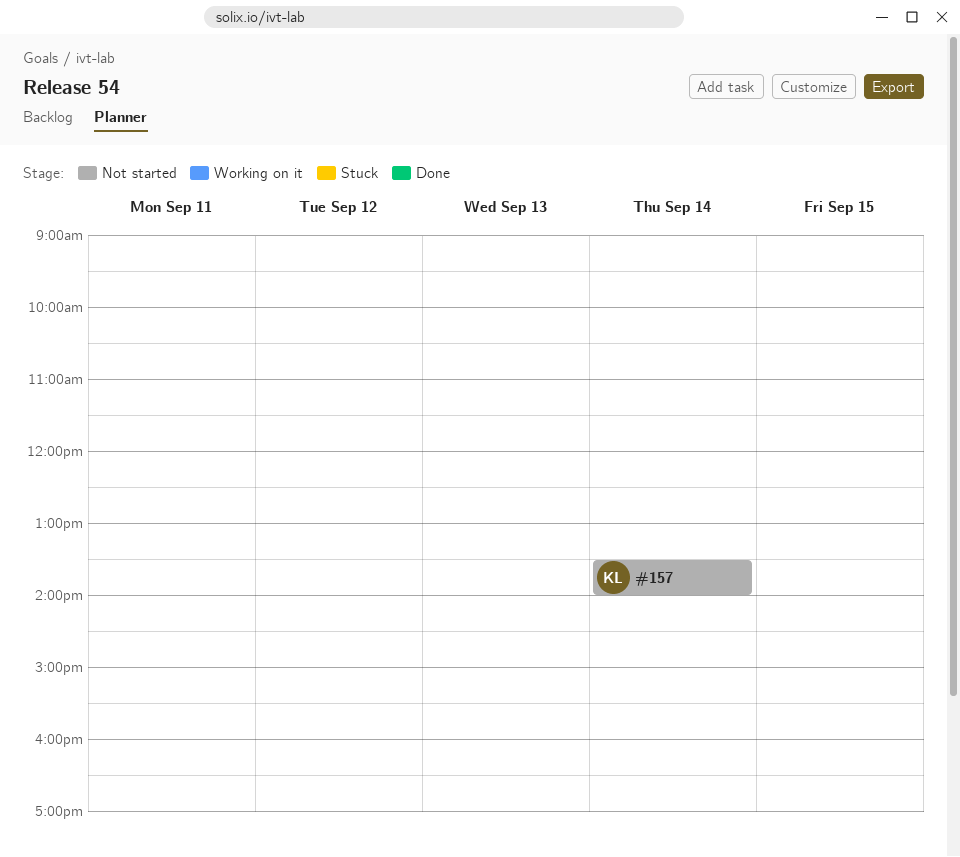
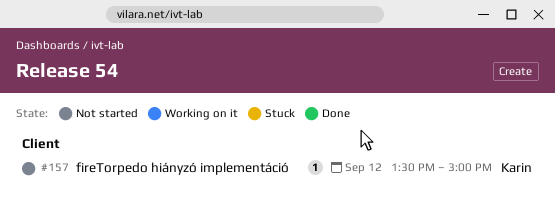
#157, day: Sep 14 -> Sep 12
#157, ends: 14:00 -> 15:00

